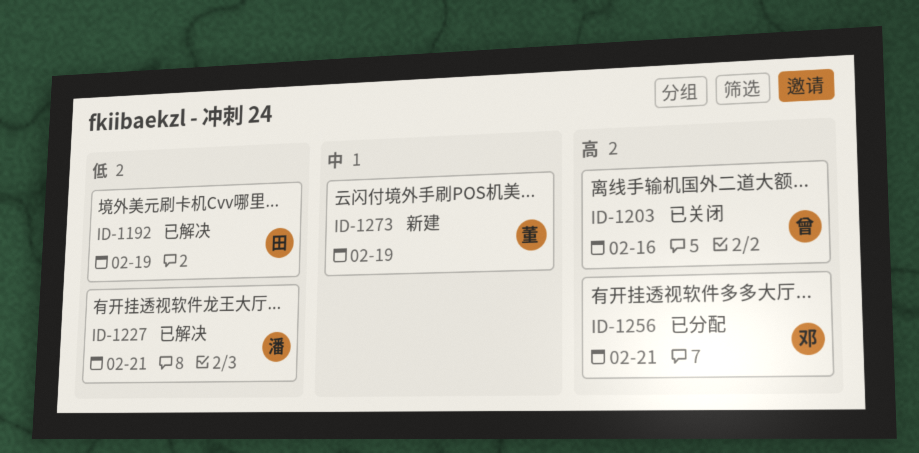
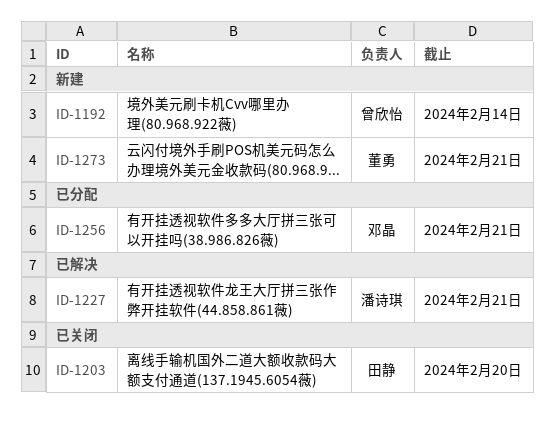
ID-1192, status: 已解决 -> 新建
ID-1192, owner: 田静 -> 曾欣怡
ID-1192, due: Feb 19 -> Feb 14
ID-1203, owner: 曾欣怡 -> 田静
ID-1203, due: Feb 16 -> Feb 20
ID-1273, due: Feb 19 -> Feb 21

